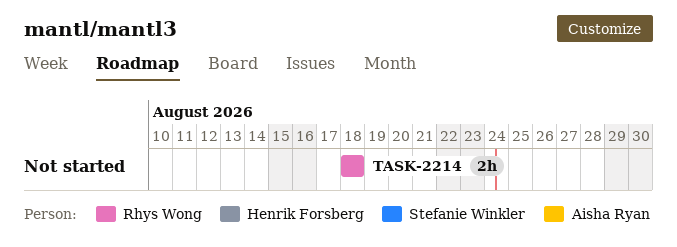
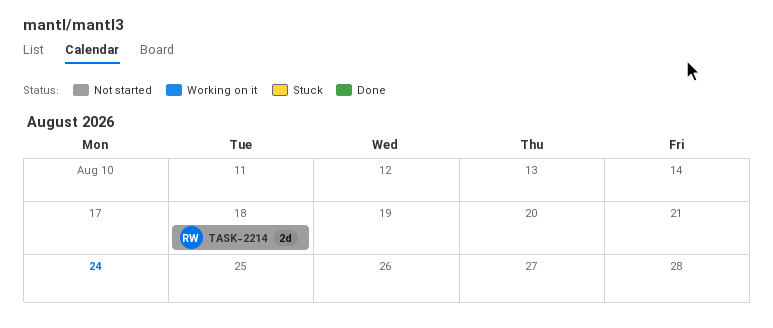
TASK-2214, estimate: 2h -> 2d

